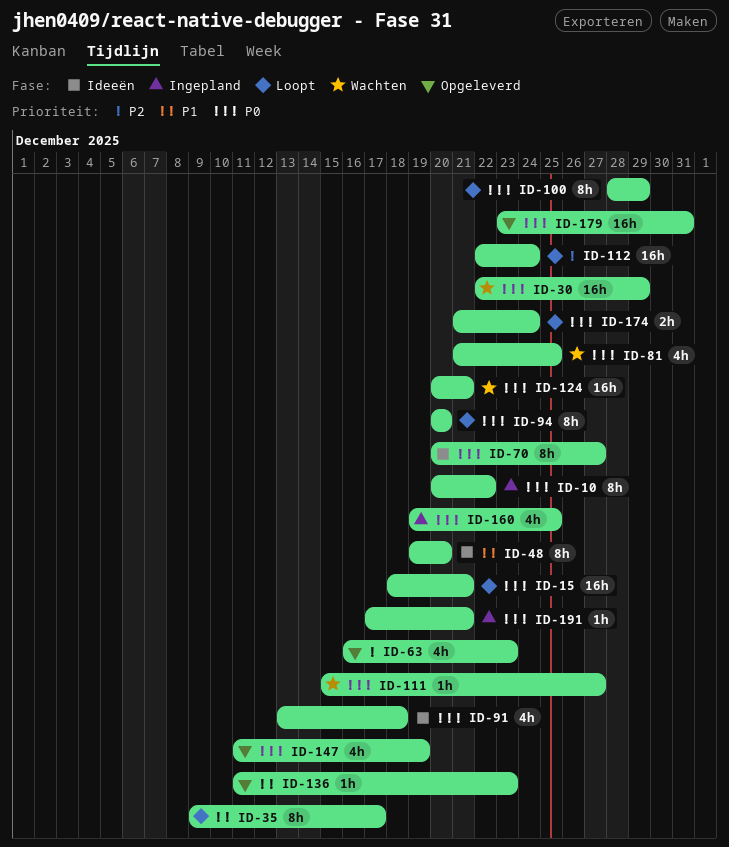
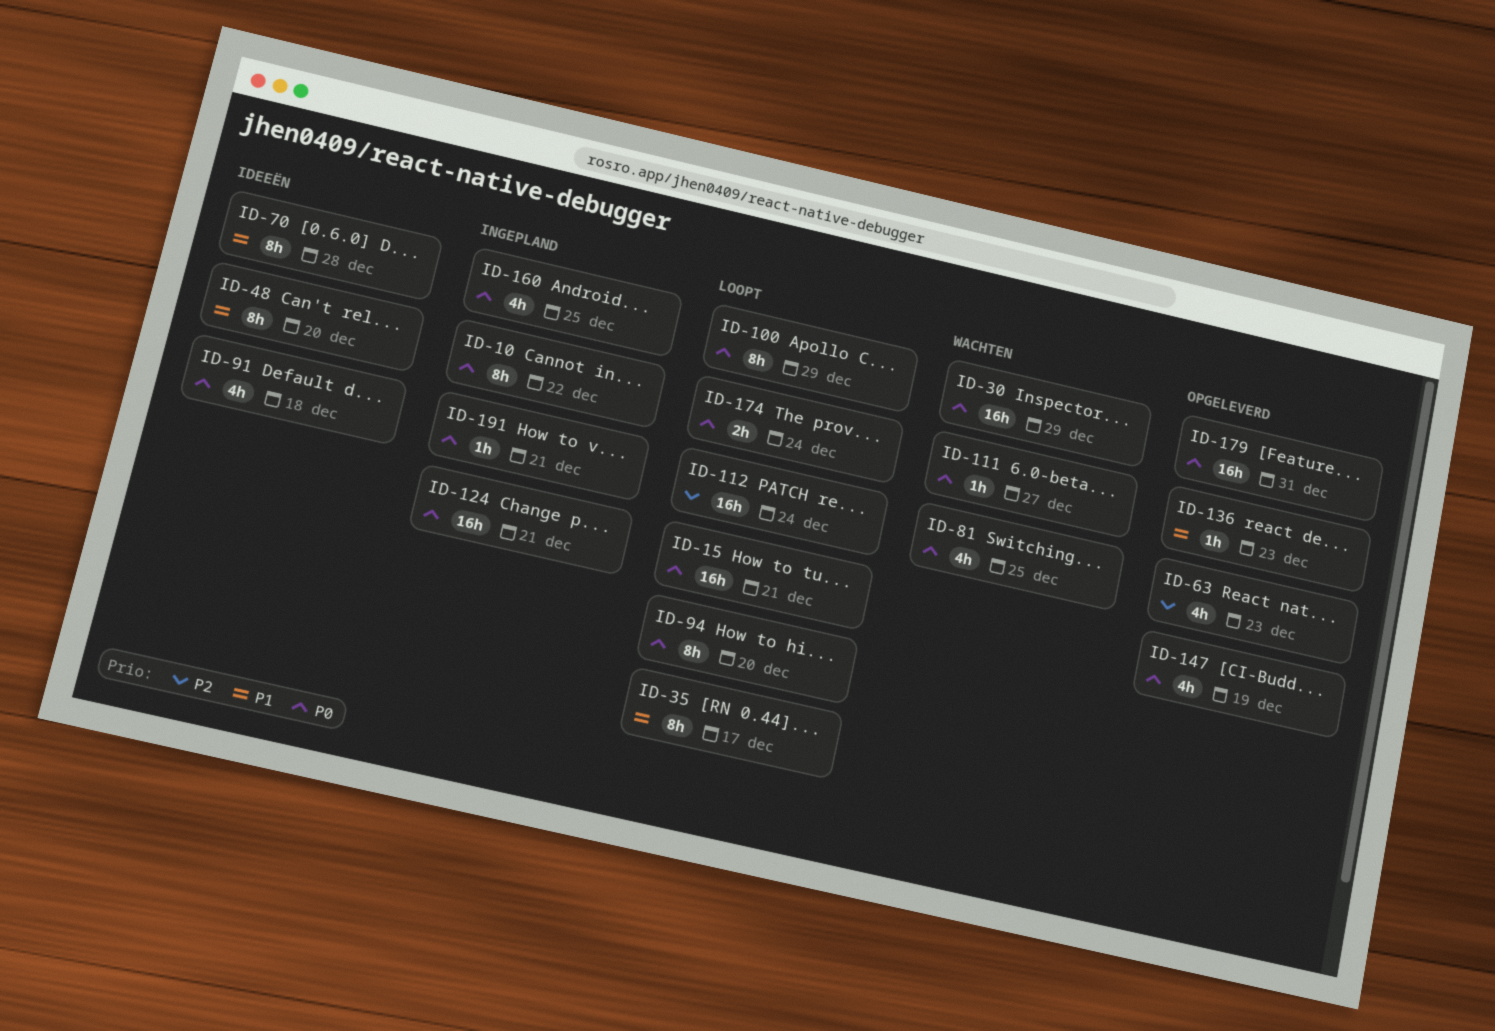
ID-70, priority: P0 -> P1
ID-70, due: Dec 27 -> Dec 28
ID-124, status: Wachten -> Ingepland

